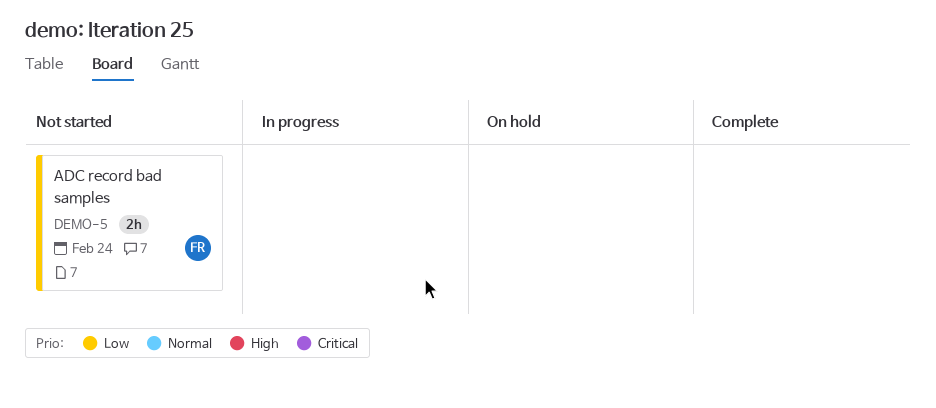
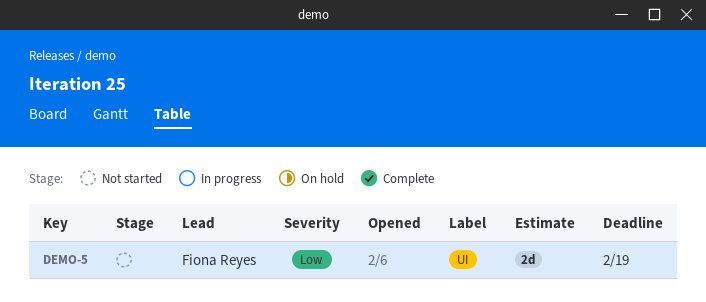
DEMO-5, estimate: 2h -> 2d
DEMO-5, due: Feb 24 -> Feb 19

